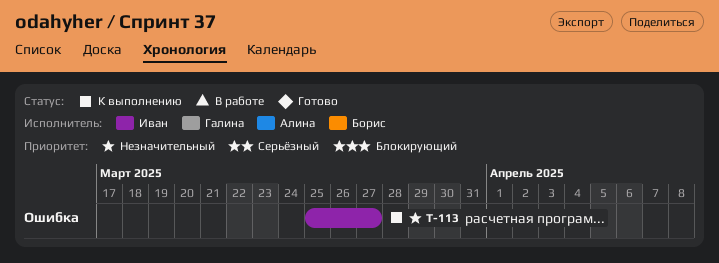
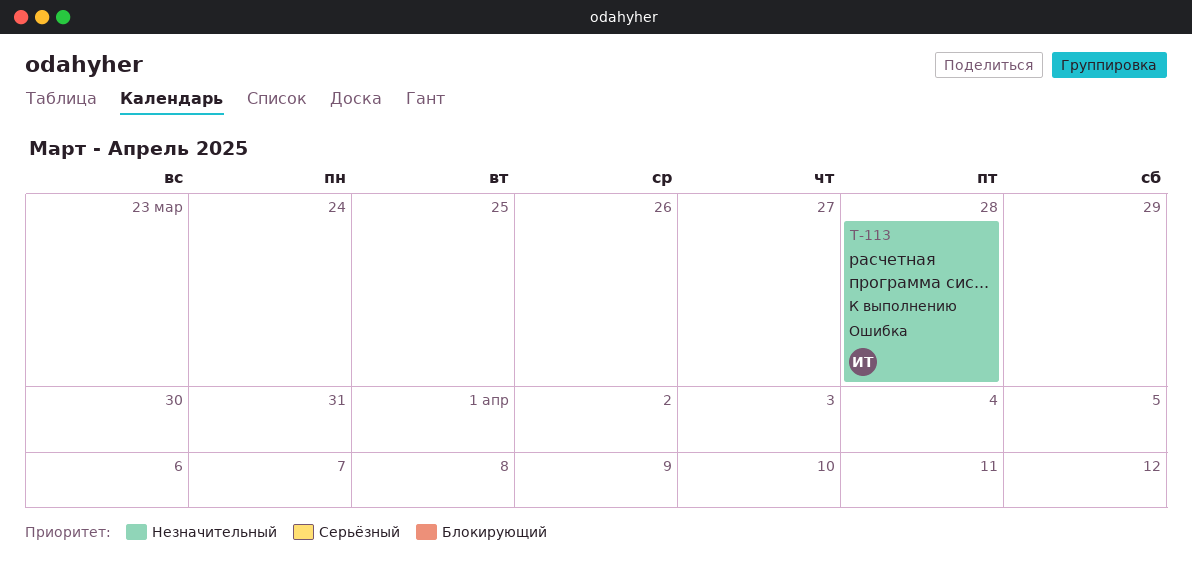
T-113, due: Mar 27 -> Mar 28

